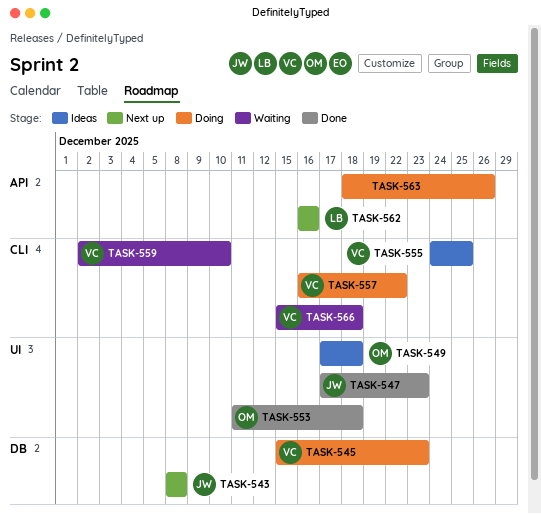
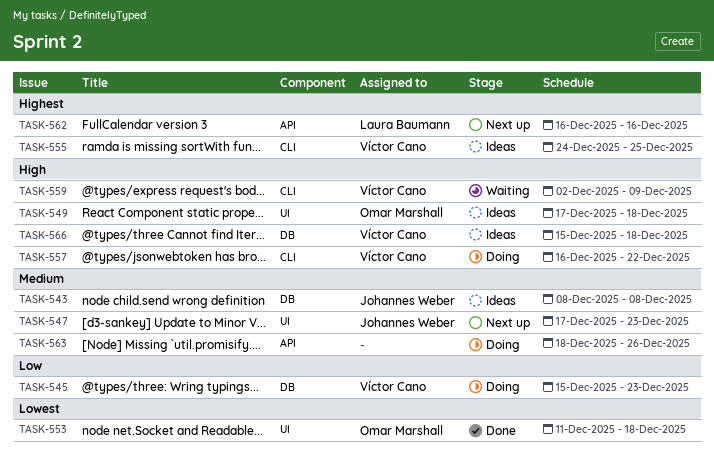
TASK-543, status: Next up -> Ideas
TASK-547, status: Done -> Next up
TASK-559, due: Dec 10 -> Dec 9
TASK-566, status: Waiting -> Ideas
TASK-566, label: CLI -> DB

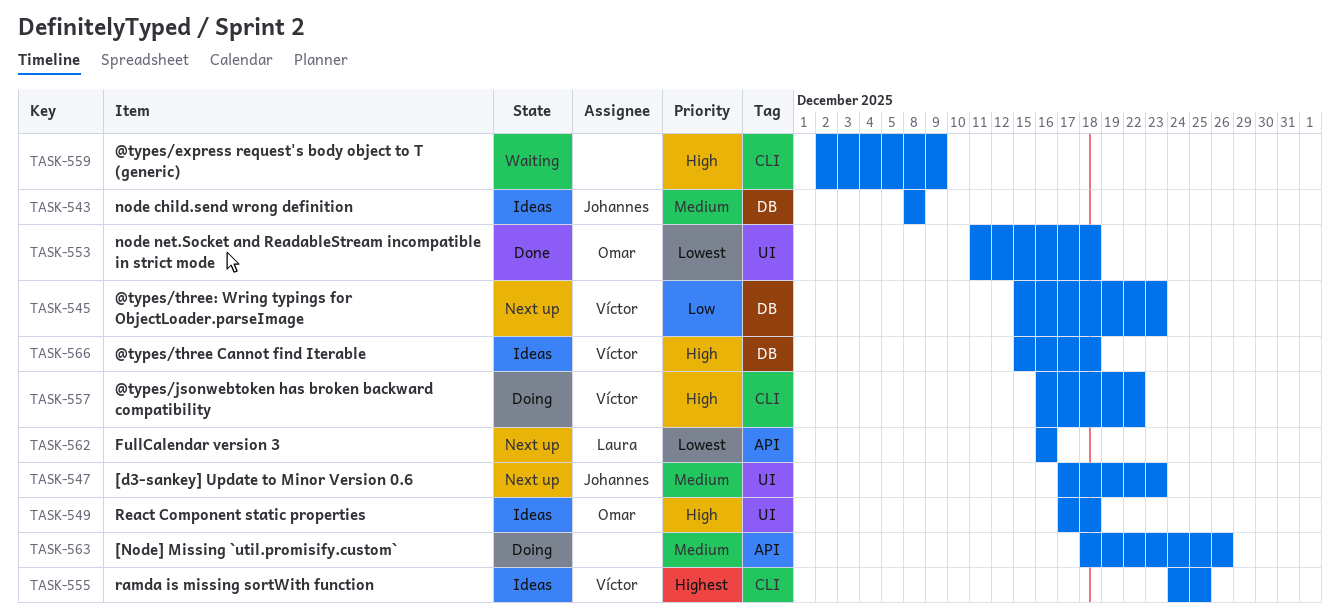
TASK-545, status: Doing -> Next up
TASK-559, owner: Víctor Cano -> none
TASK-562, priority: Highest -> Lowest

